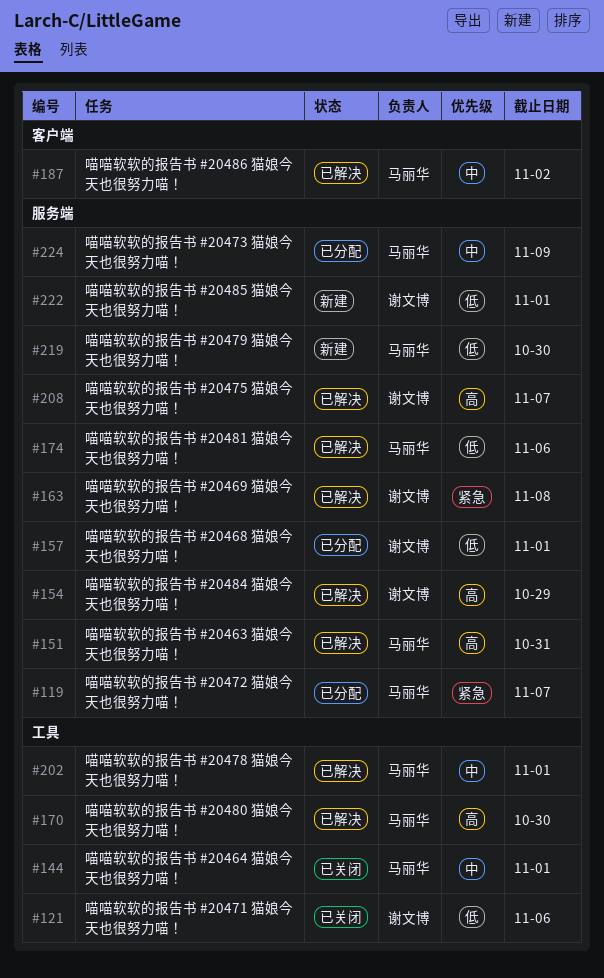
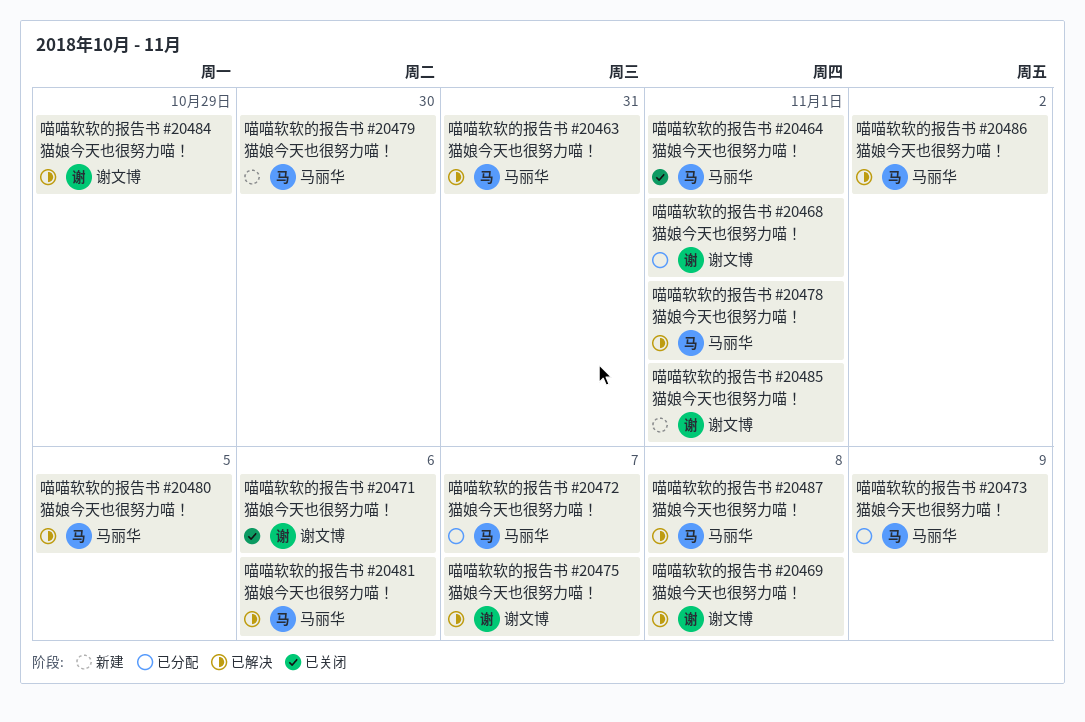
喵喵软软的报告书 #20480 猫娘今天也很努力喵！, due: Oct 30 -> Nov 5
喵喵软软的报告书 #20487 猫娘今天也很努力喵！: none -> present

